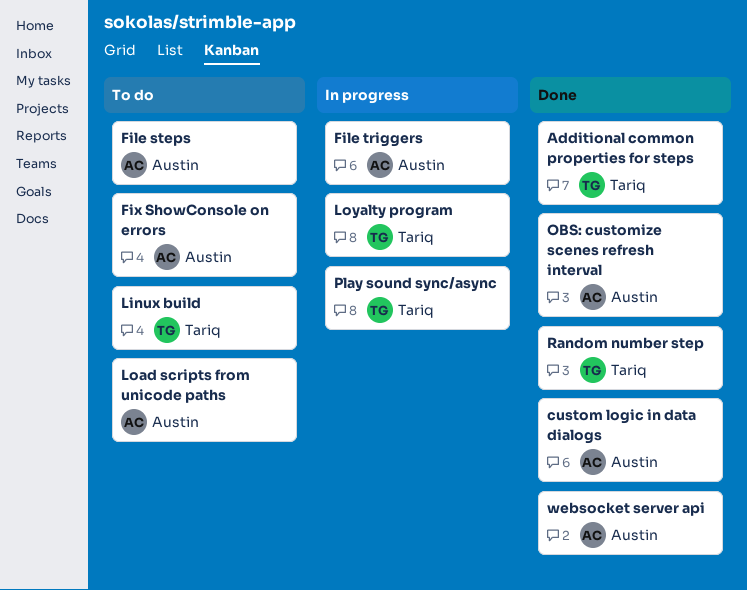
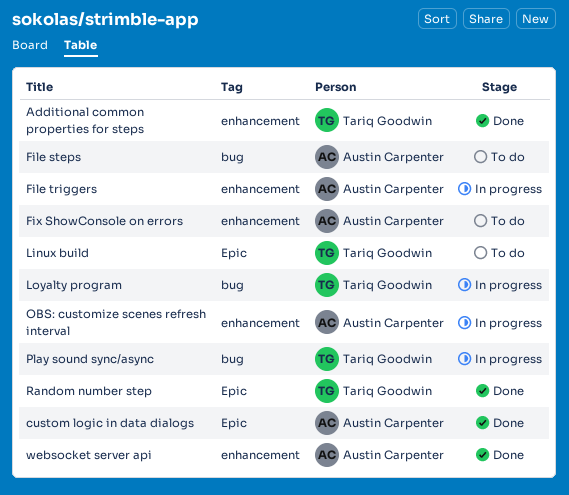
Load scripts from unicode paths: present -> none
OBS: customize scenes refresh interval, status: Done -> In progress

